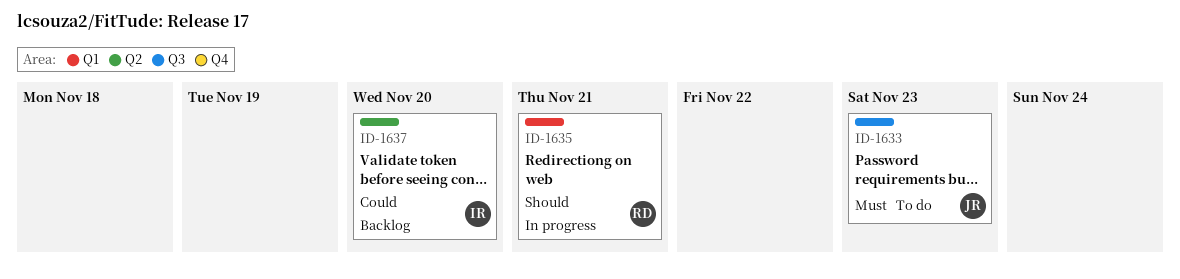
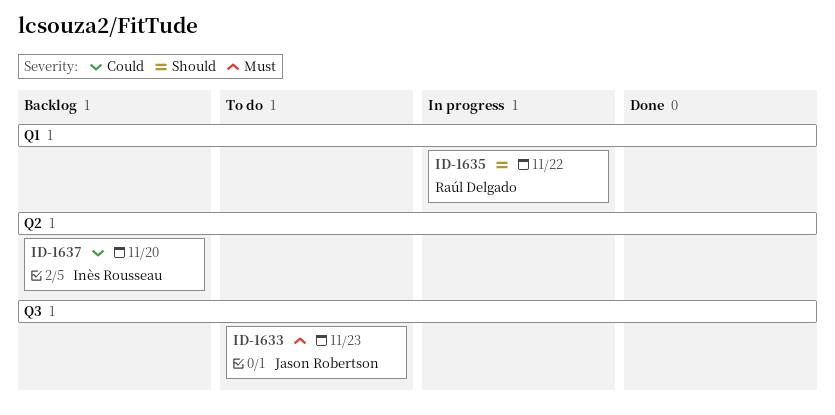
ID-1635, due: Nov 21 -> Nov 22

